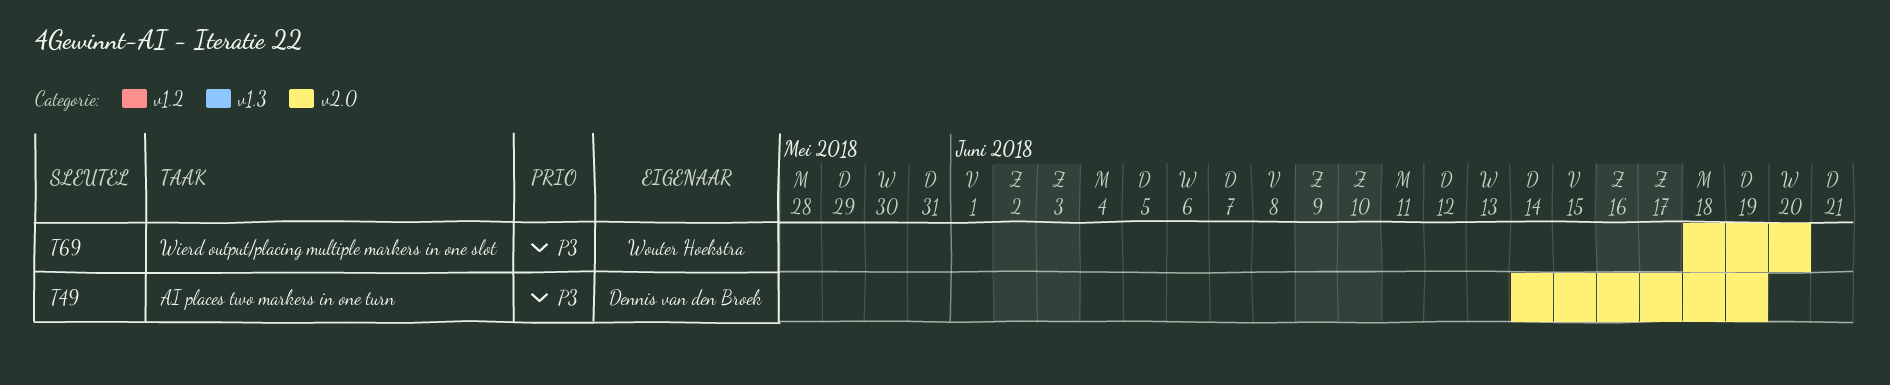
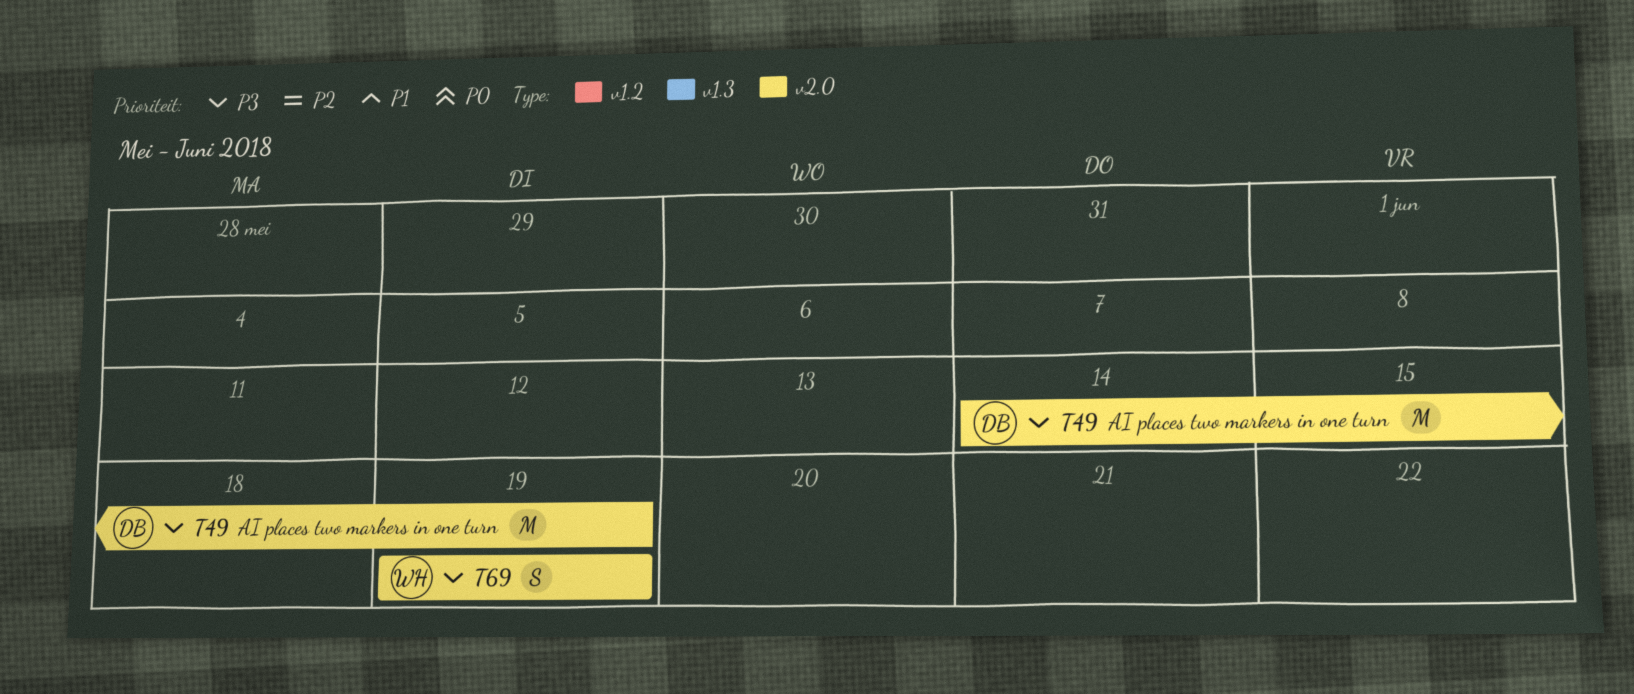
T69, start: Jun 18 -> Jun 19
T69, due: Jun 20 -> Jun 19

